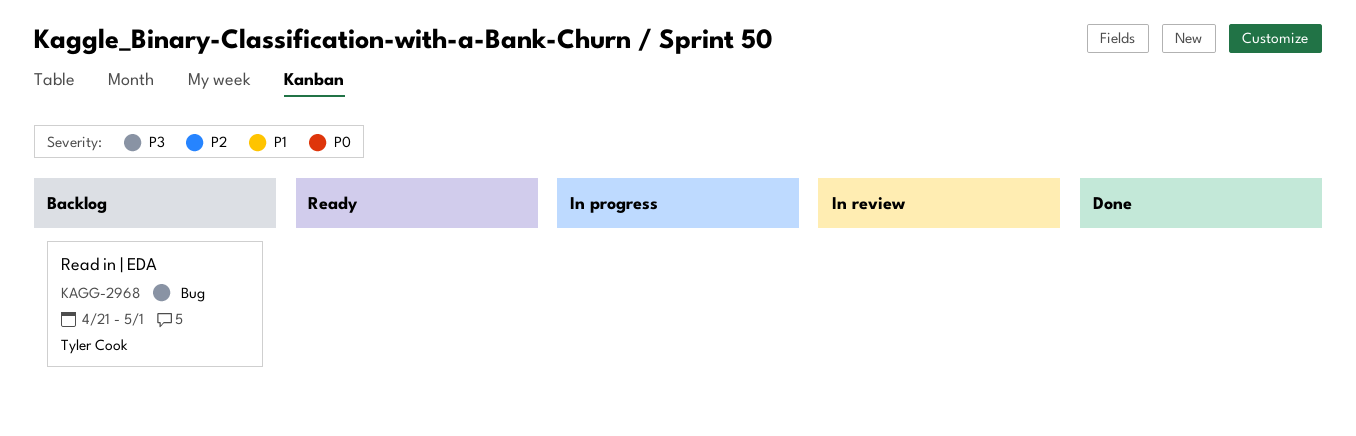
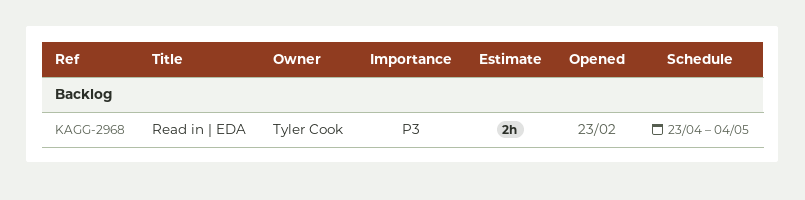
KAGG-2968, start: Apr 21 -> Apr 23
KAGG-2968, due: May 1 -> May 4

